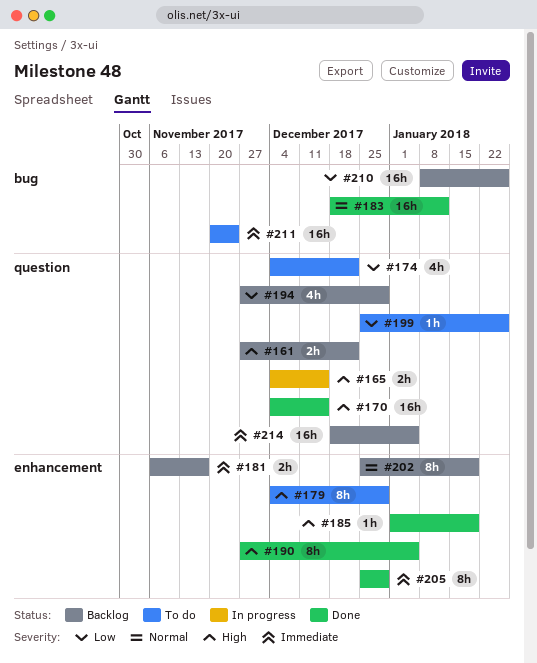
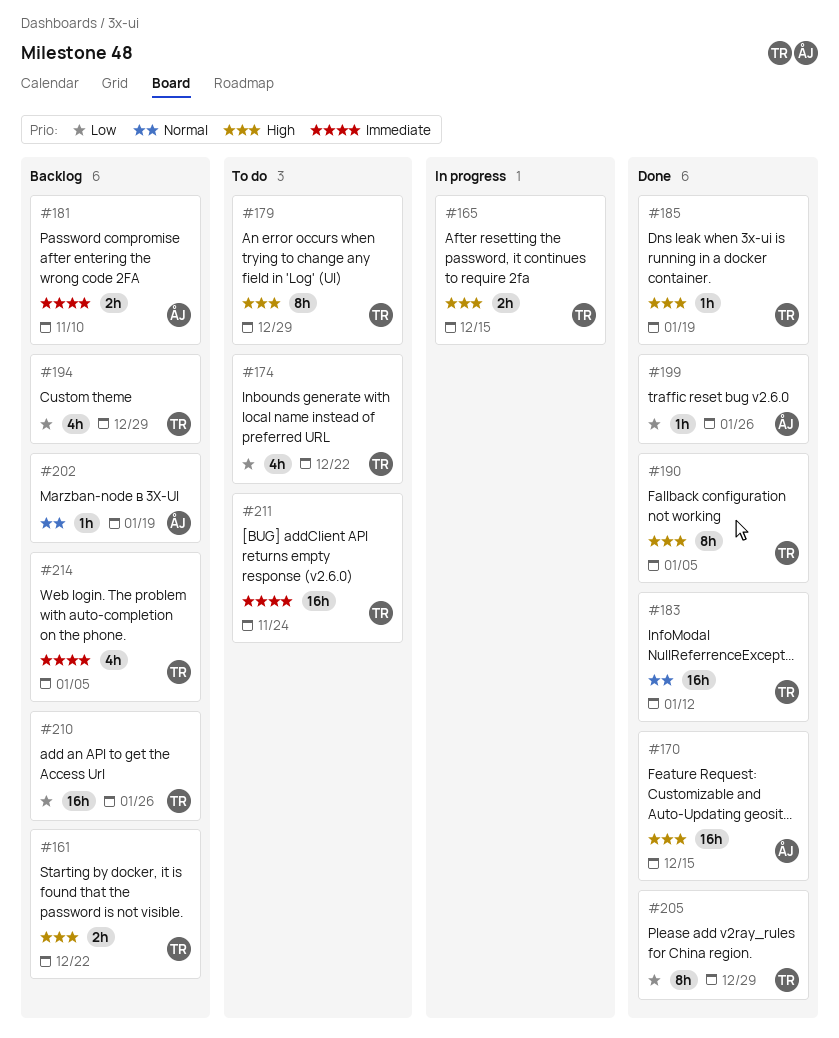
#181, due: Nov 17 -> Nov 10
#199, status: To do -> Done
#202, estimate: 8h -> 1h
#205, priority: Immediate -> Low
#214, estimate: 16h -> 4h

